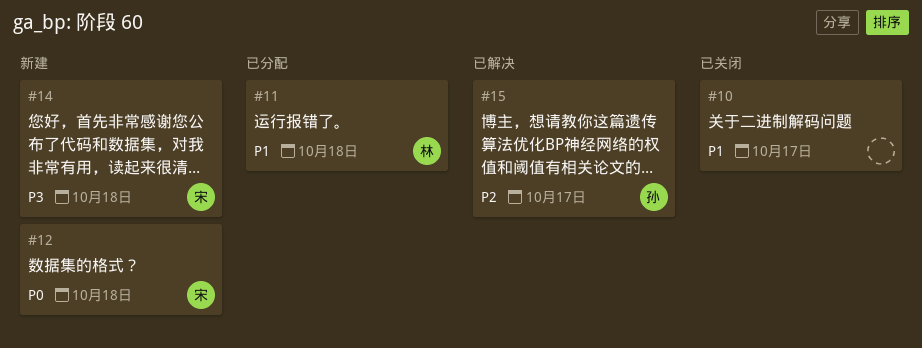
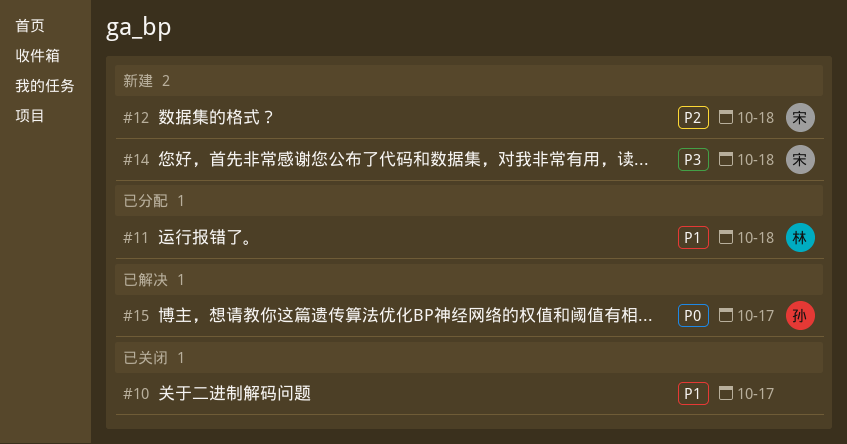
#12, priority: P0 -> P2
#15, priority: P2 -> P0

